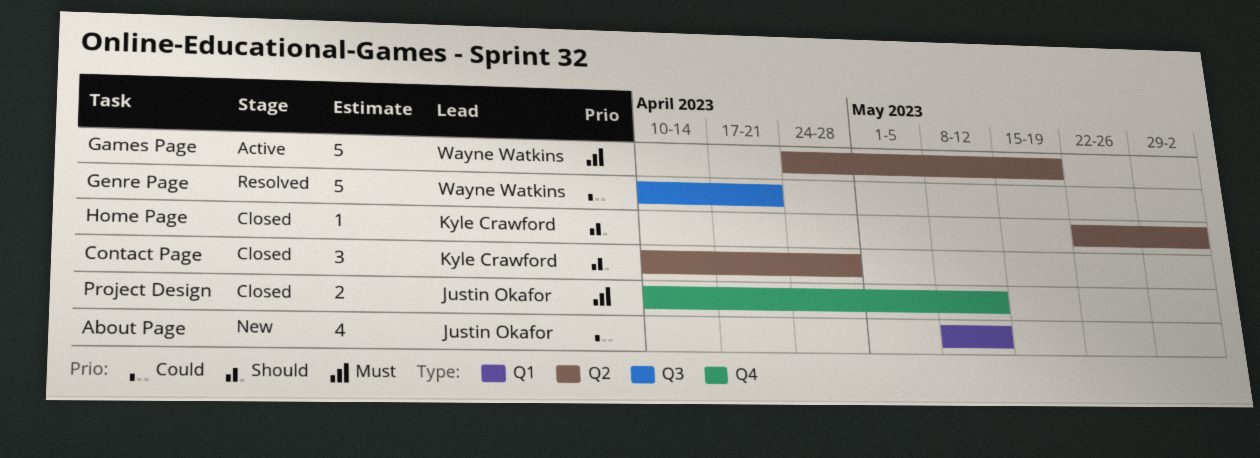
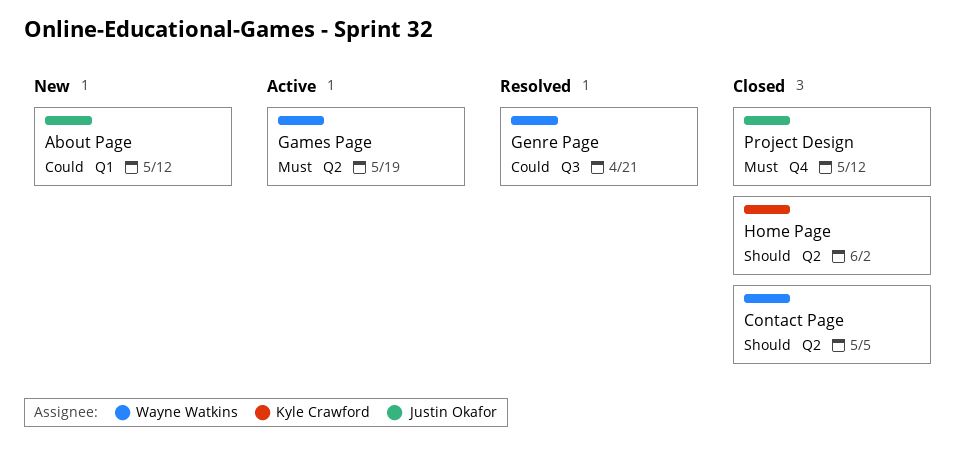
Contact Page, owner: Kyle Crawford -> Wayne Watkins
Contact Page, due: Apr 28 -> May 5

